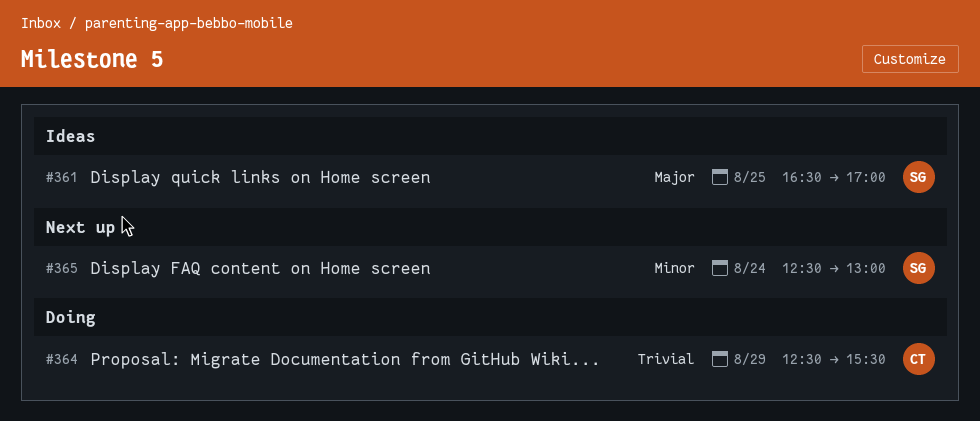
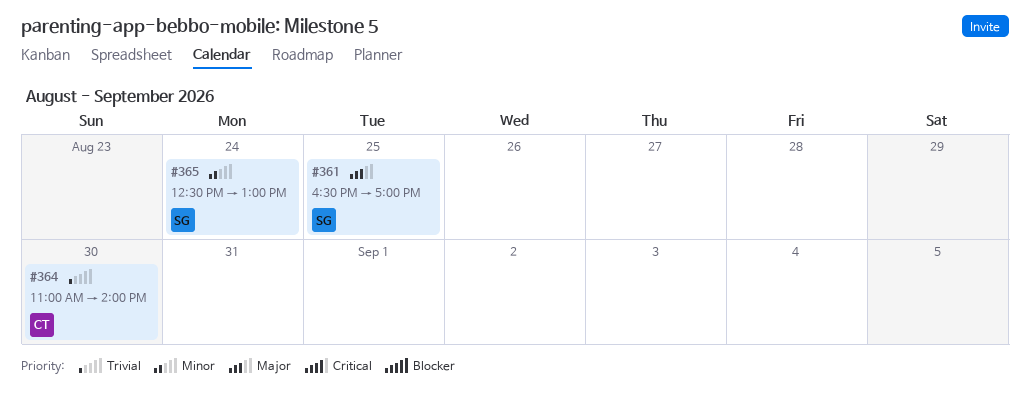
#364, day: Aug 29 -> Aug 30
#364, begins: 12:30 -> 11:00
#364, ends: 15:30 -> 14:00

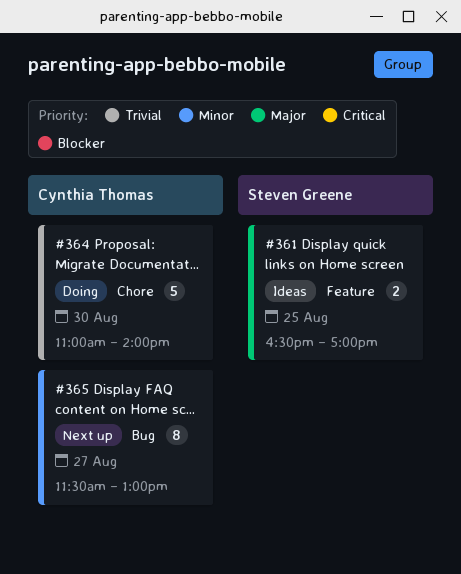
#365, owner: Steven Greene -> Cynthia Thomas
#365, day: Aug 24 -> Aug 27
#365, begins: 12:30 -> 11:30

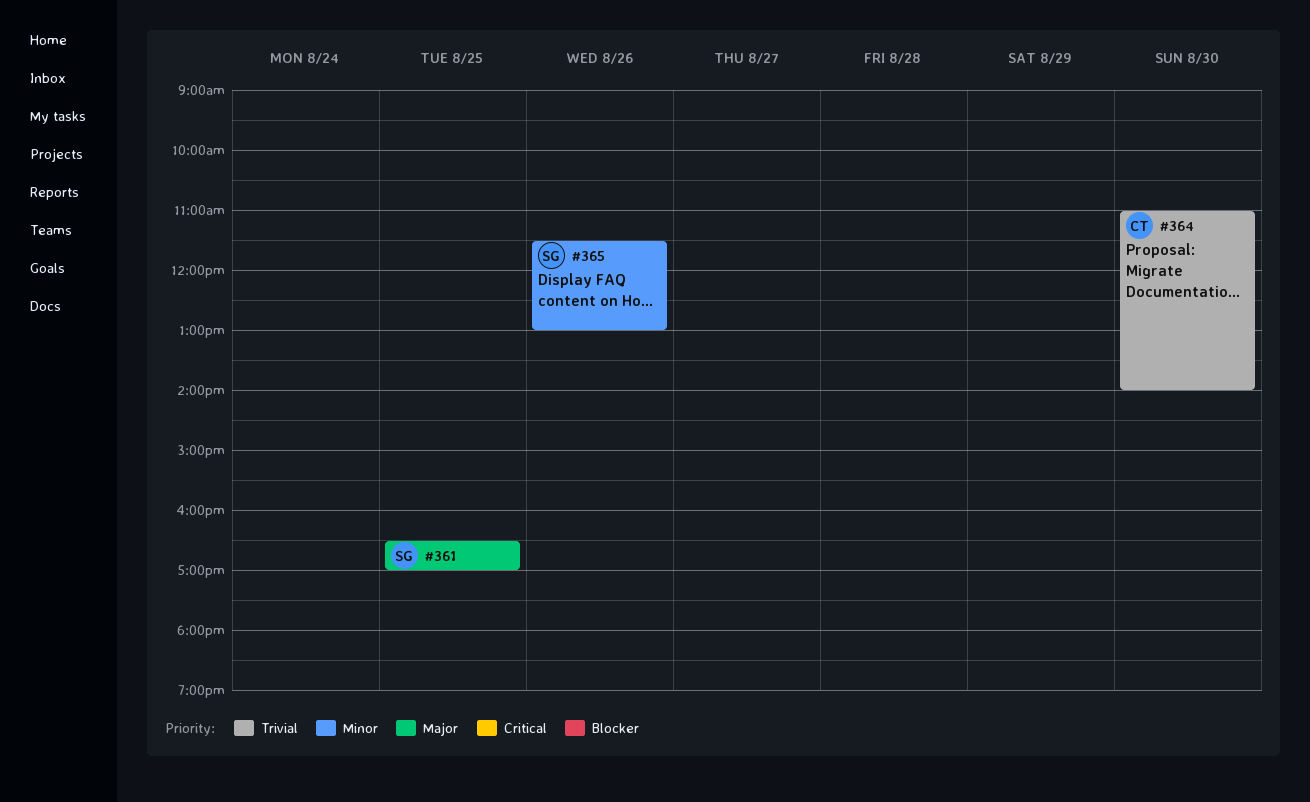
#365, owner: Cynthia Thomas -> Steven Greene
#365, day: Aug 27 -> Aug 26

